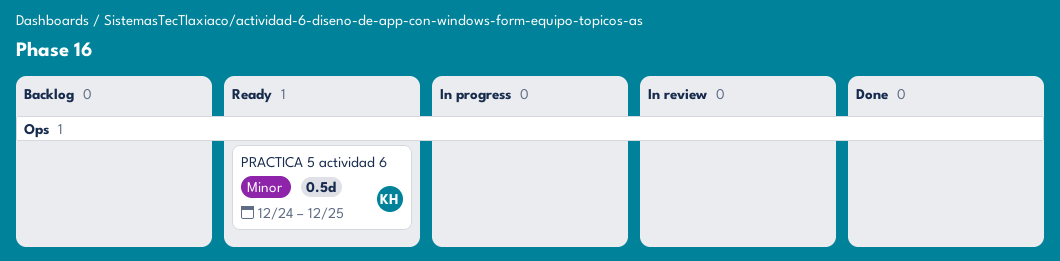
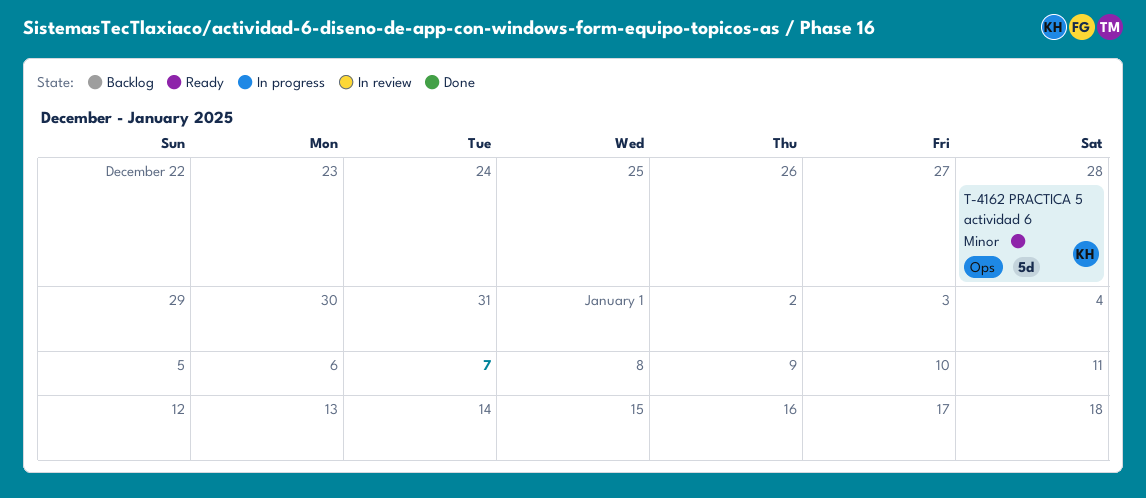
PRACTICA 5 actividad 6, estimate: 0.5d -> 5d
PRACTICA 5 actividad 6, due: Dec 25 -> Dec 28

